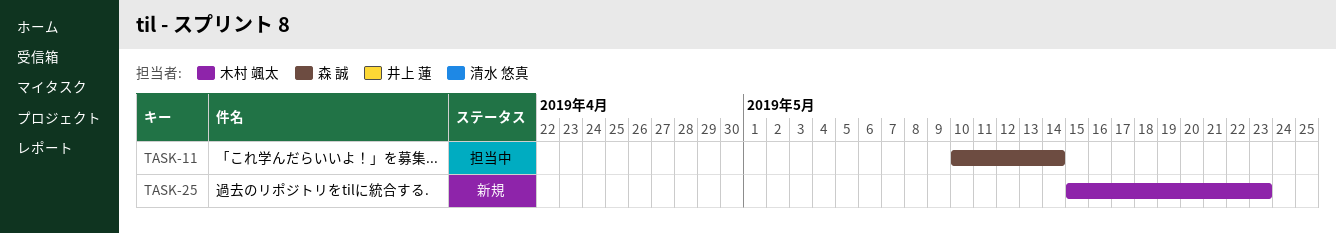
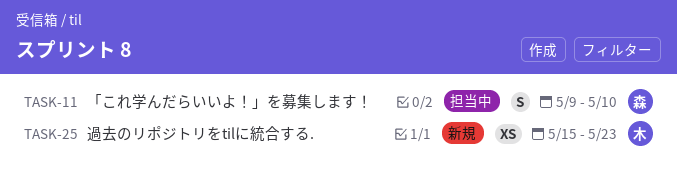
TASK-11, start: May 10 -> May 9
TASK-11, due: May 14 -> May 10

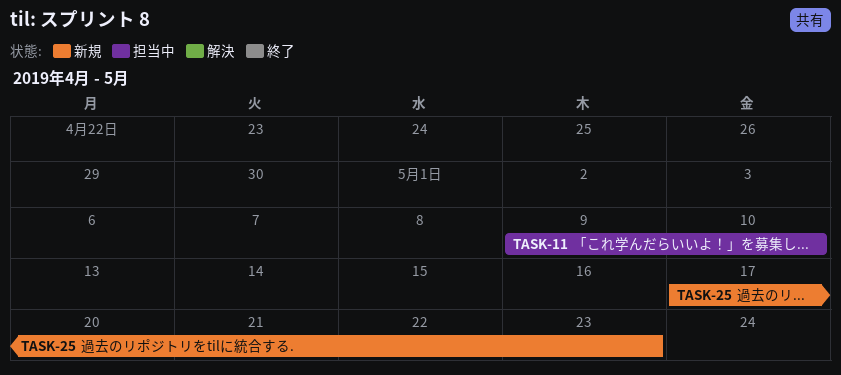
TASK-25, start: May 15 -> May 17

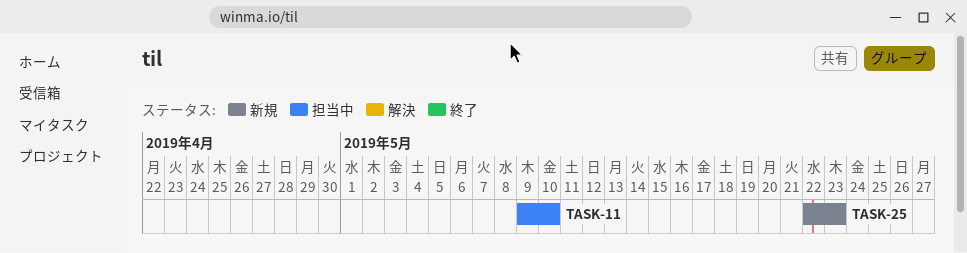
TASK-25, start: May 17 -> May 22

